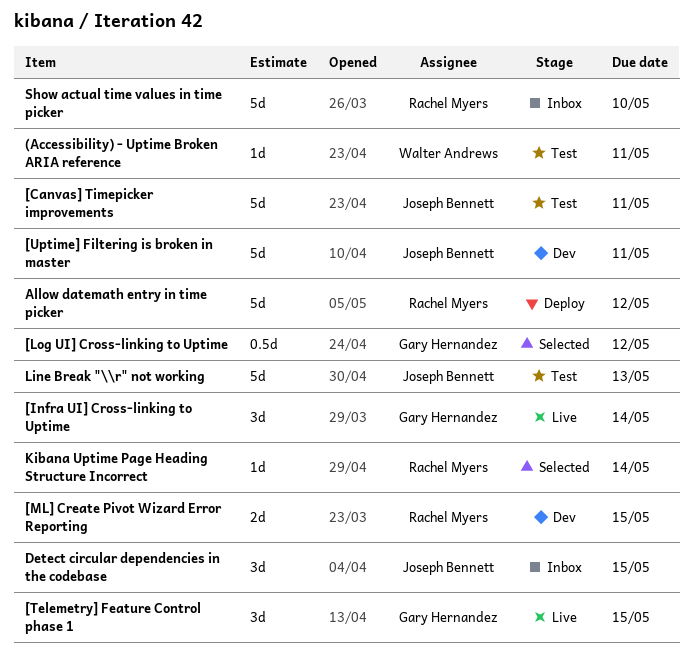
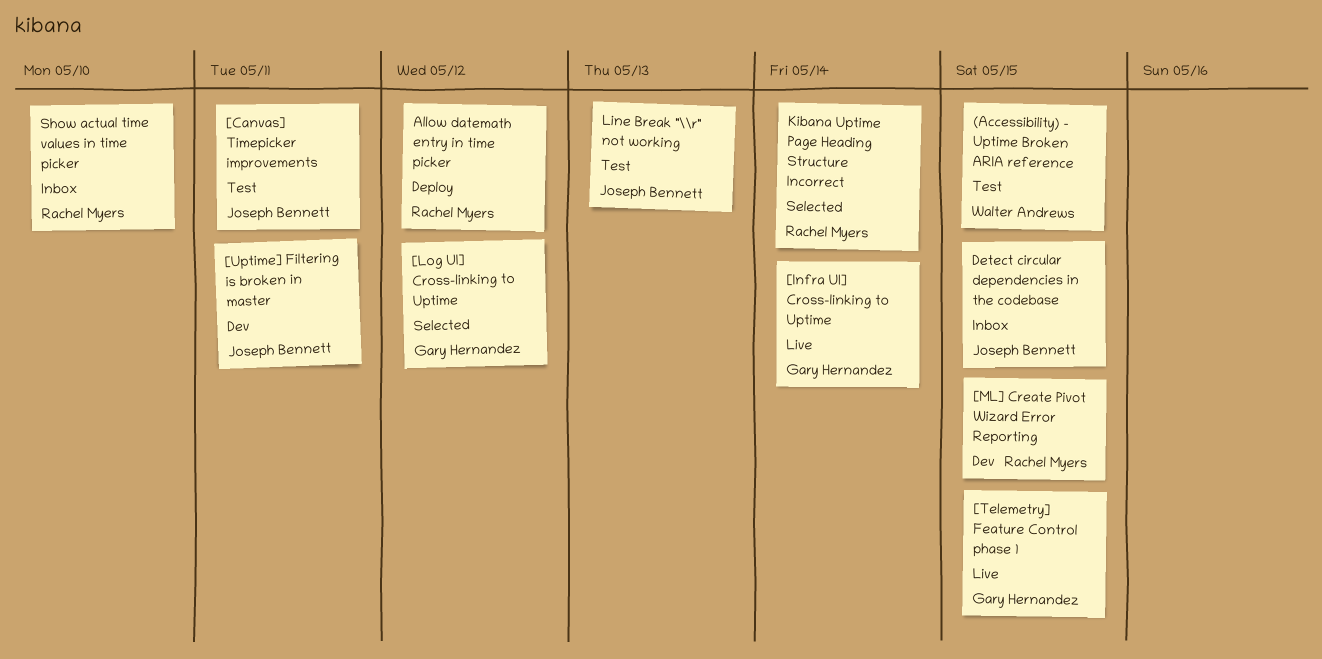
(Accessibility) - Uptime Broken ARIA reference, due: May 11 -> May 15

